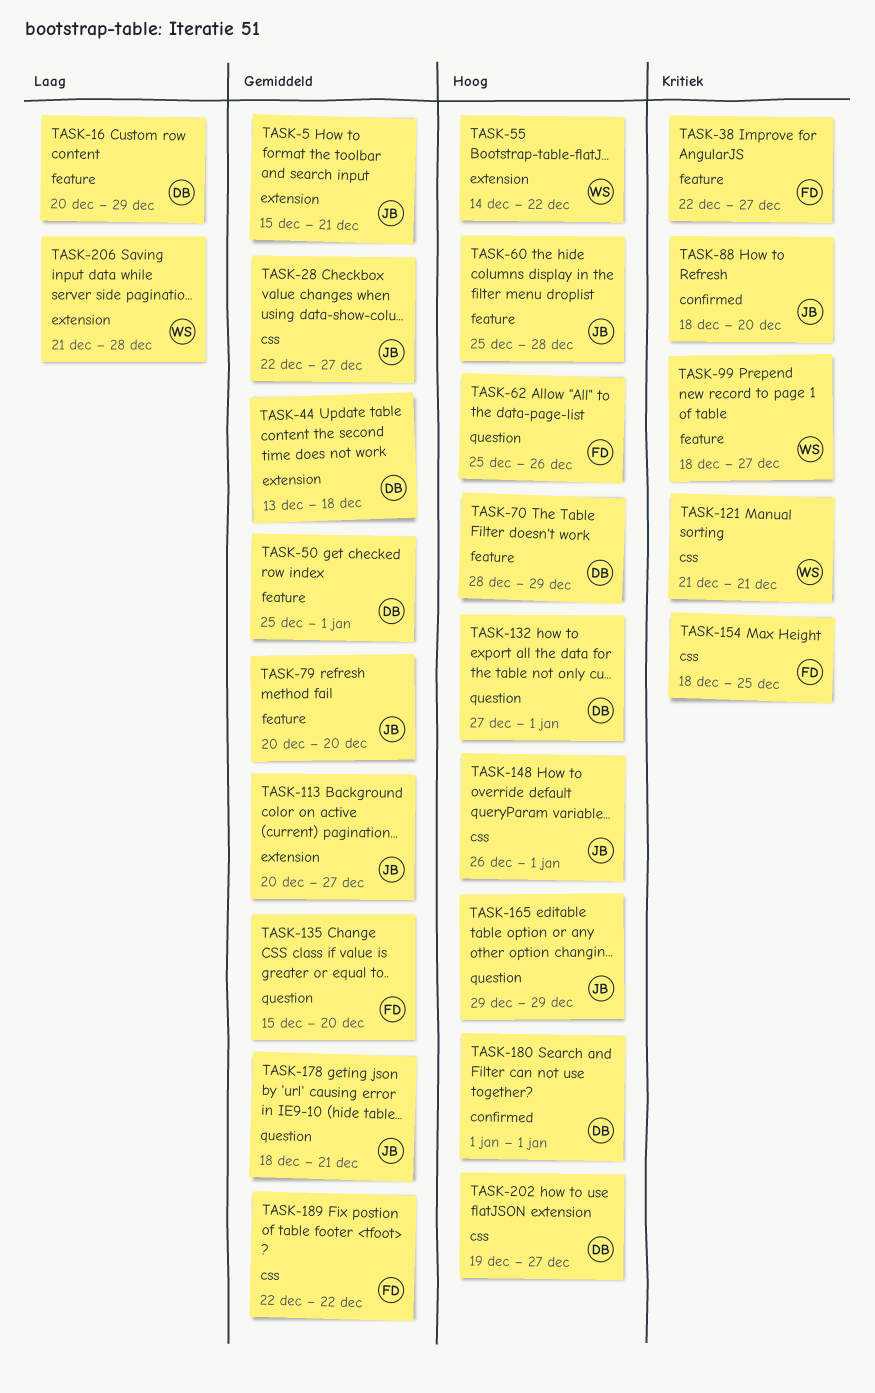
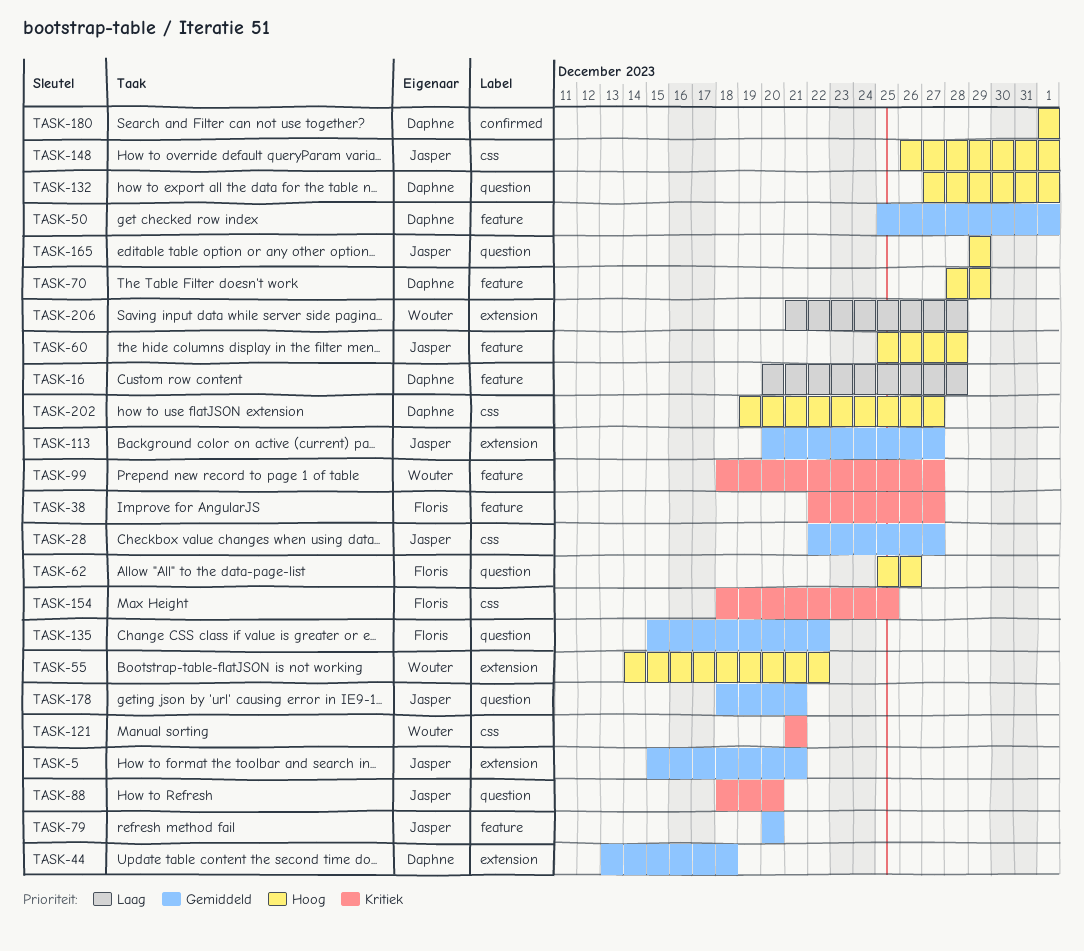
TASK-16, due: Dec 29 -> Dec 28
TASK-88, label: confirmed -> question
TASK-135, due: Dec 20 -> Dec 22
TASK-189: present -> none

